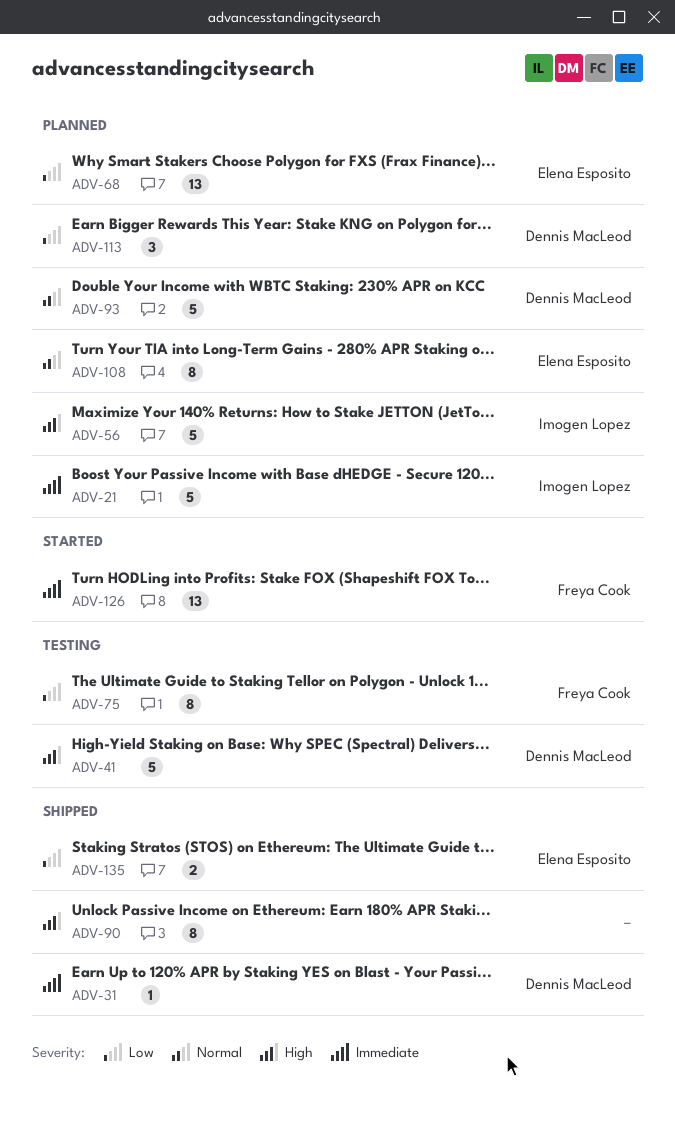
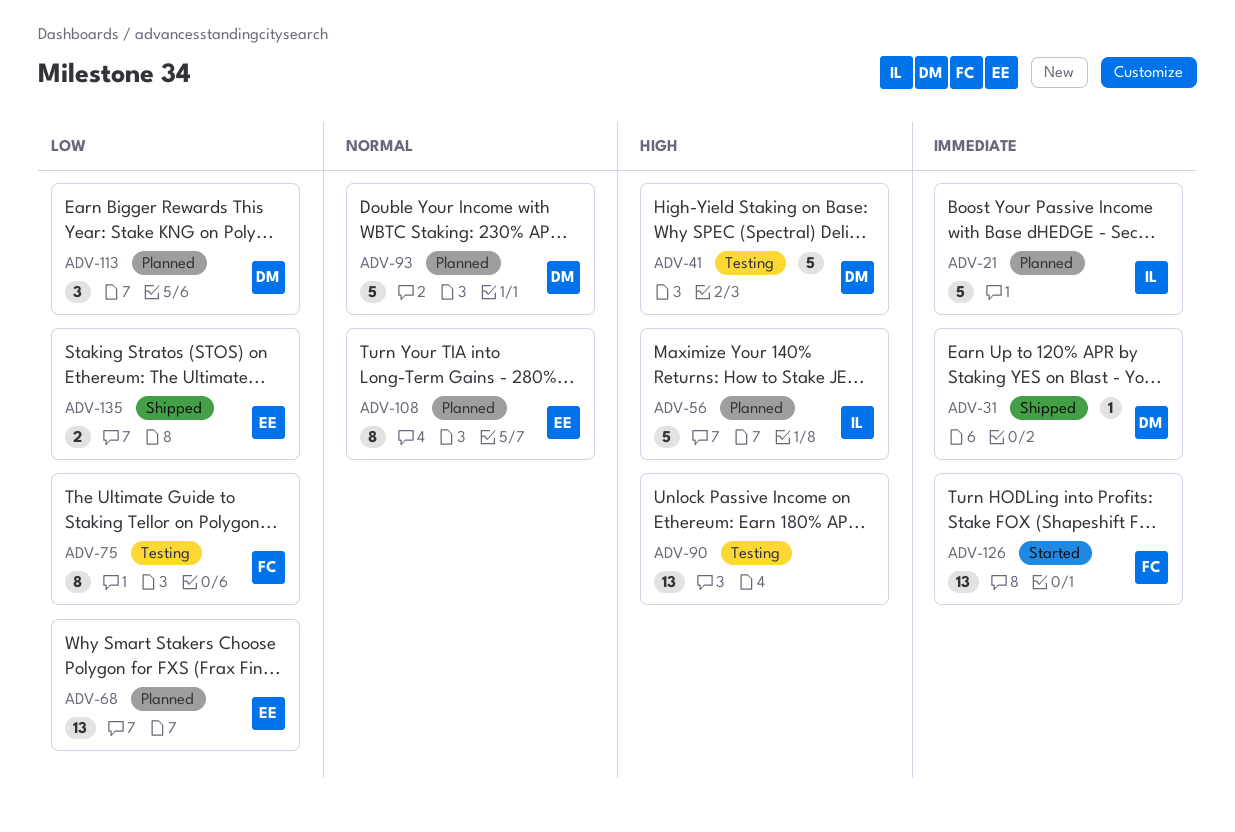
ADV-90, status: Shipped -> Testing
ADV-90, estimate: 8 -> 13

